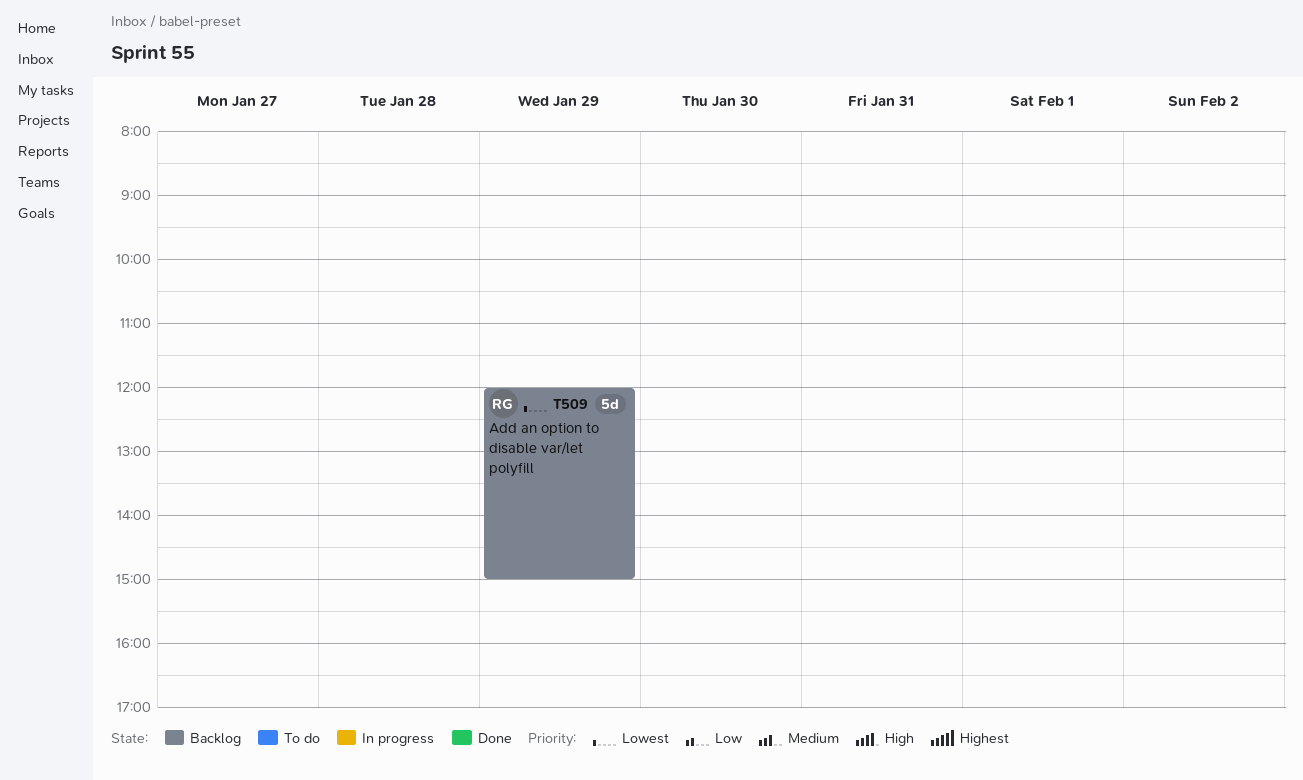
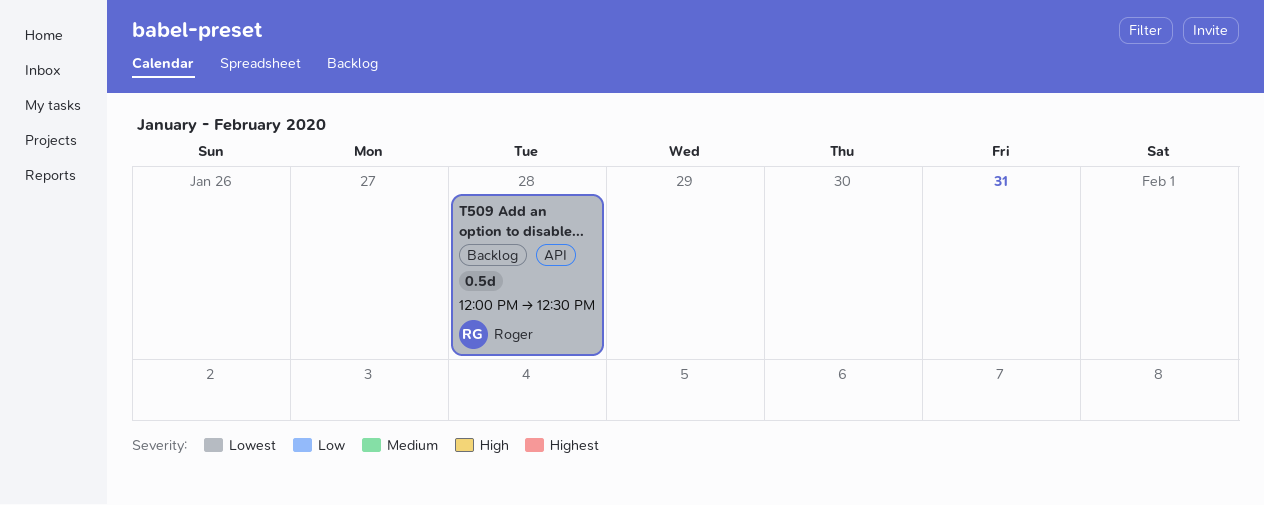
T509, estimate: 5d -> 0.5d
T509, day: Jan 29 -> Jan 28
T509, ends: 15:00 -> 12:30

